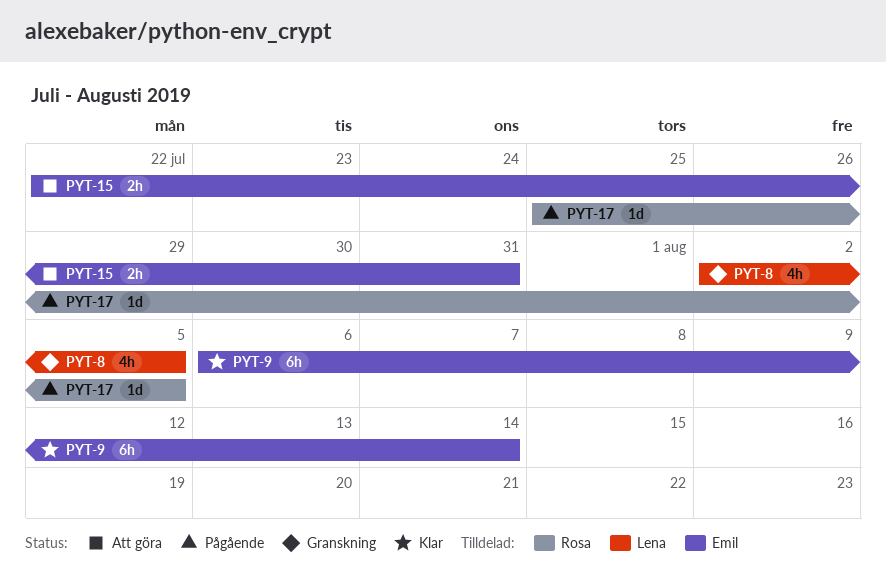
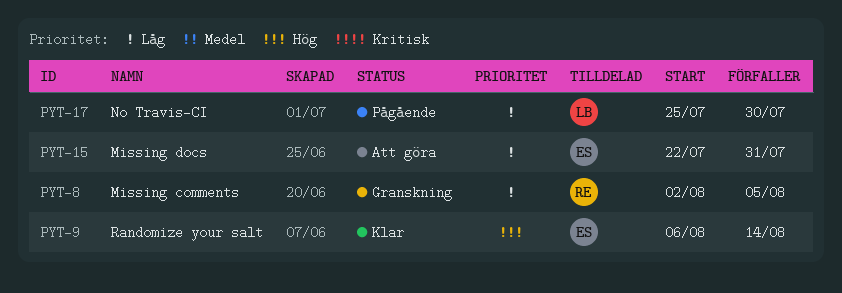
PYT-8, owner: Lena -> Rosa
PYT-17, owner: Rosa -> Lena
PYT-17, due: Aug 5 -> Jul 30

